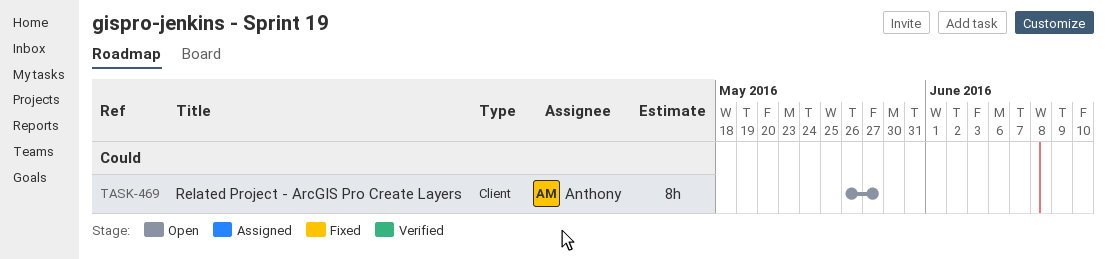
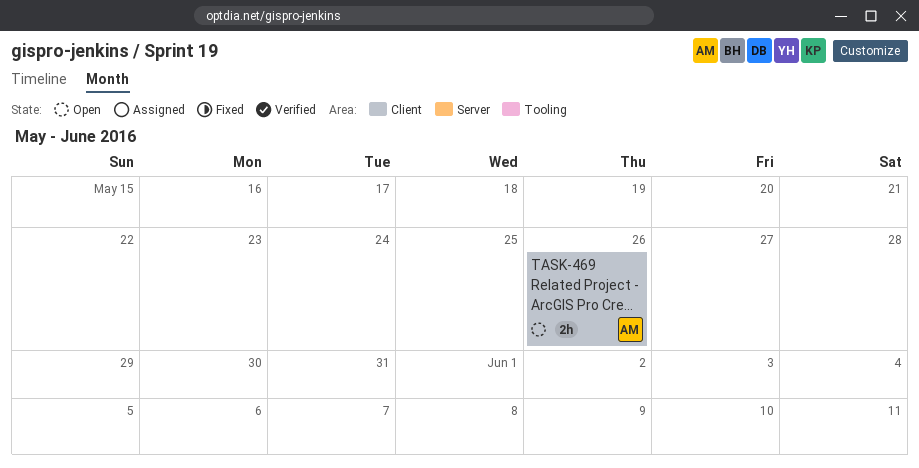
TASK-469, estimate: 8h -> 2h
TASK-469, due: May 27 -> May 26

